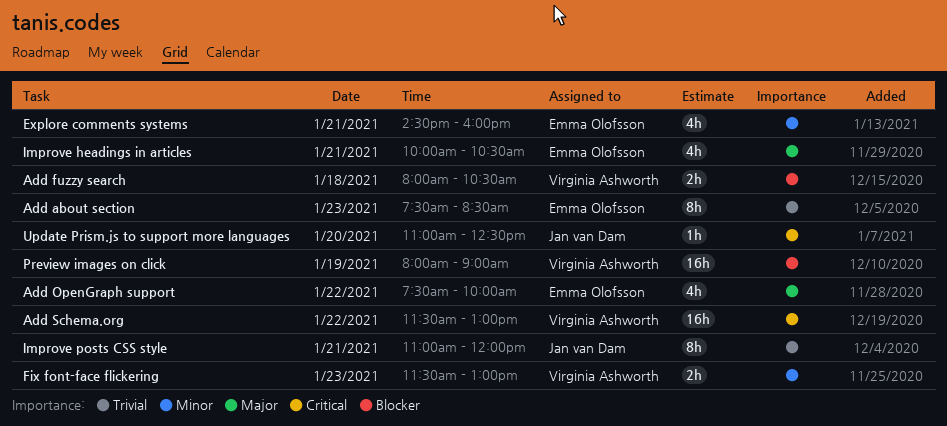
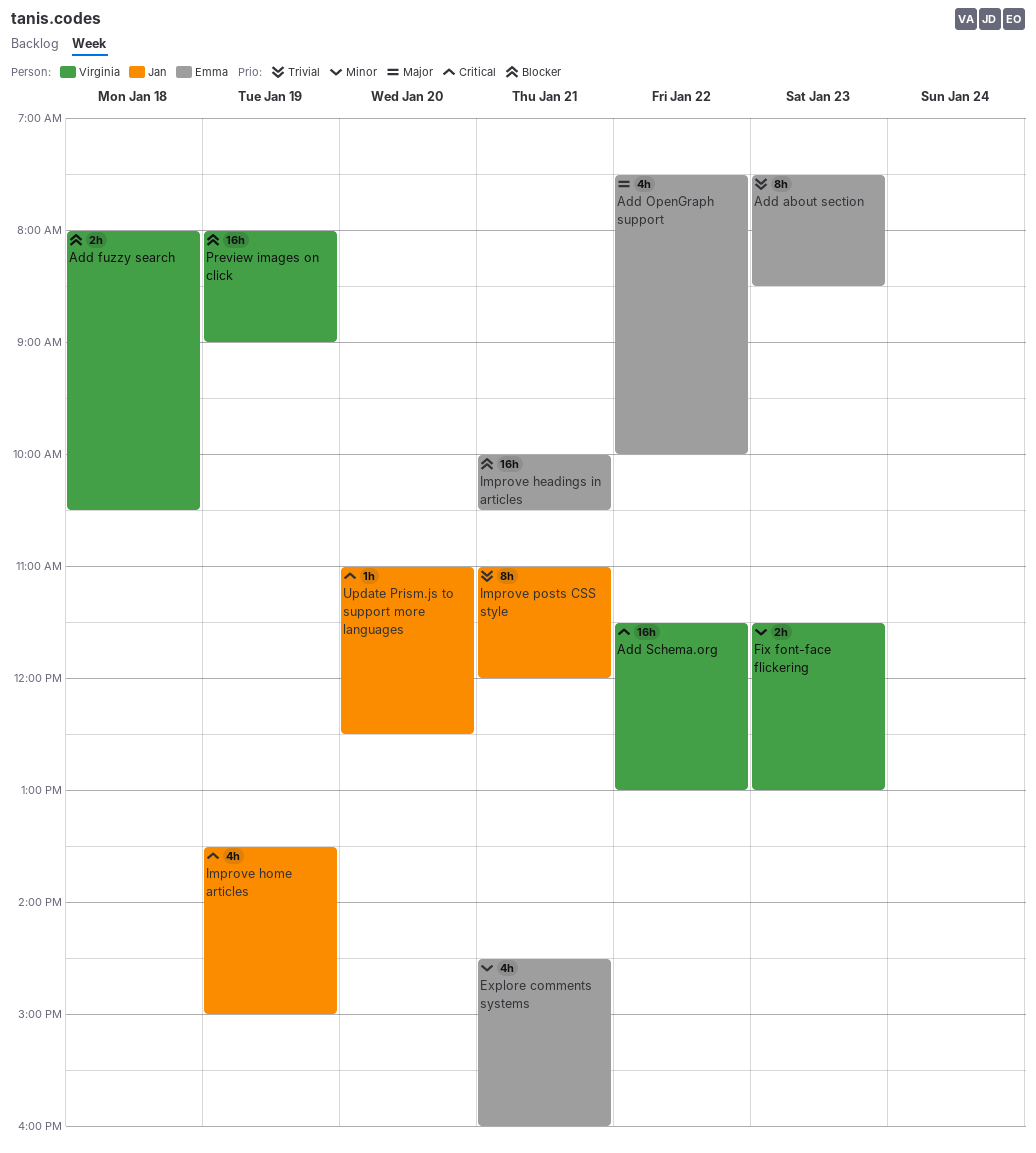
Improve headings in articles, priority: Major -> Blocker
Improve headings in articles, estimate: 4h -> 16h
Improve home articles: none -> present

